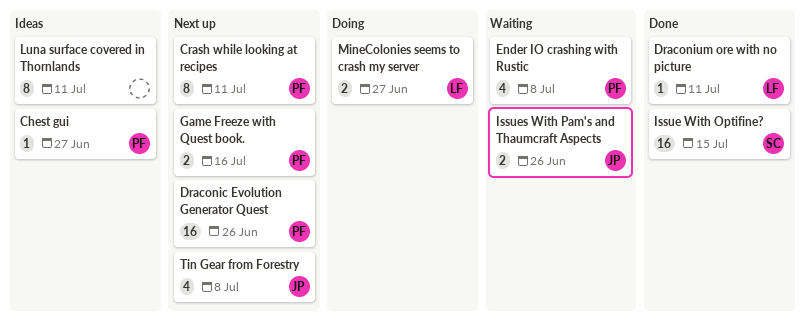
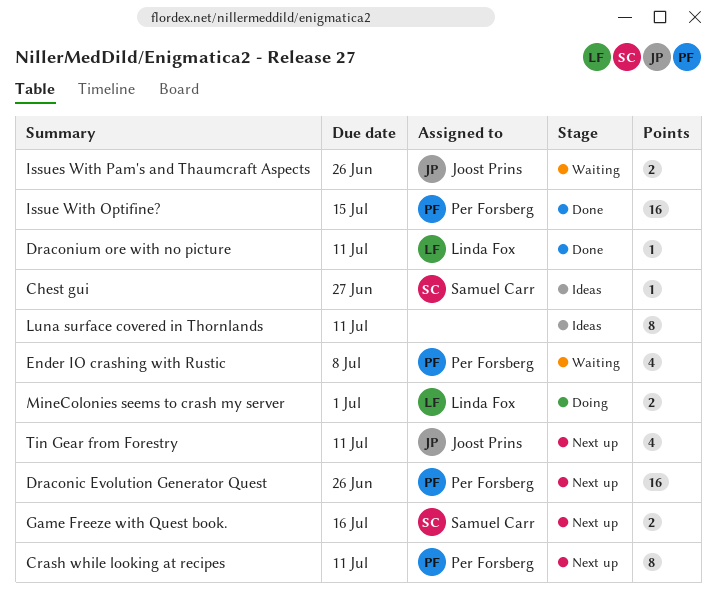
Chest gui, owner: Per Forsberg -> Samuel Carr
Game Freeze with Quest book., owner: Per Forsberg -> Samuel Carr
Issue With Optifine?, owner: Samuel Carr -> Per Forsberg
MineColonies seems to crash my server, due: Jun 27 -> Jul 1
Tin Gear from Forestry, due: Jul 8 -> Jul 11

